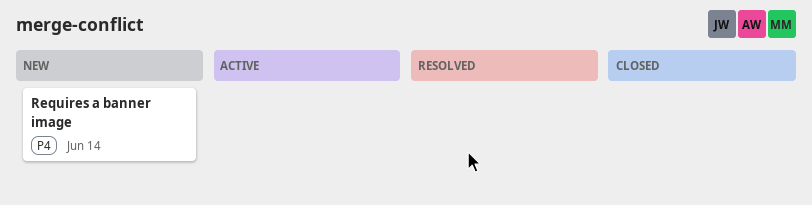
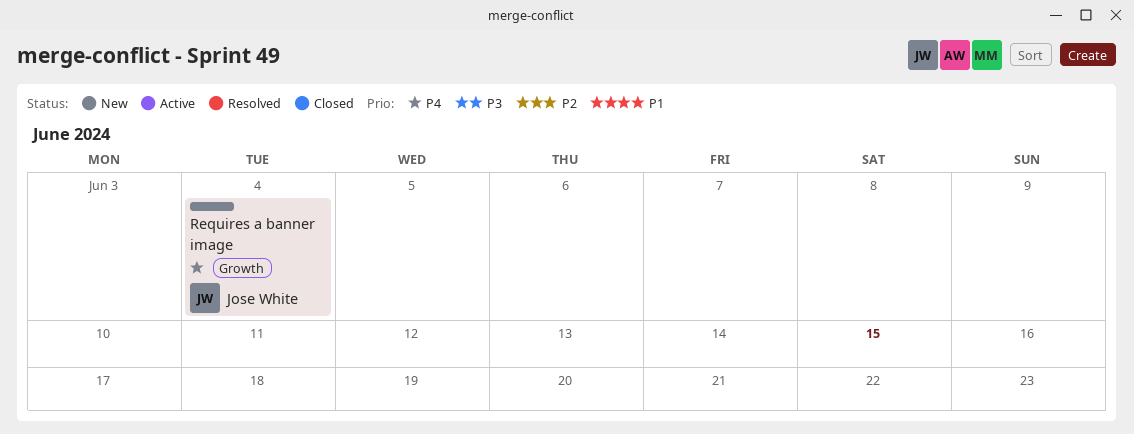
Requires a banner image, due: Jun 14 -> Jun 4

